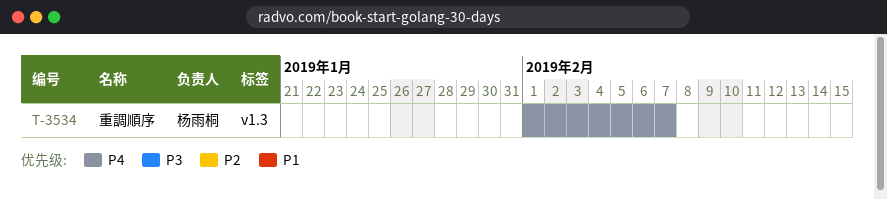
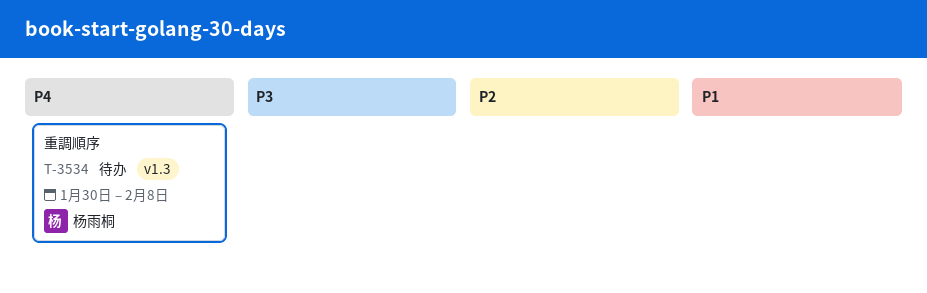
T-3534, start: Feb 1 -> Jan 30
T-3534, due: Feb 7 -> Feb 8

